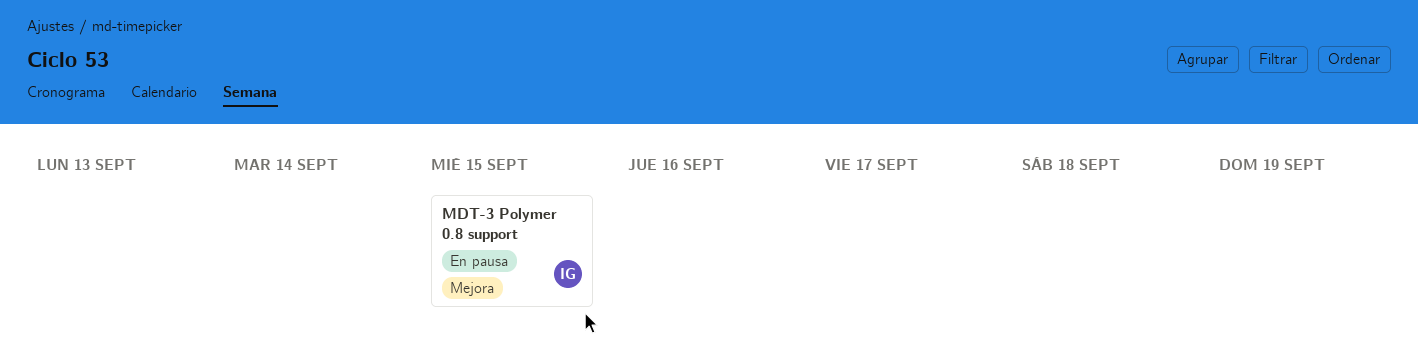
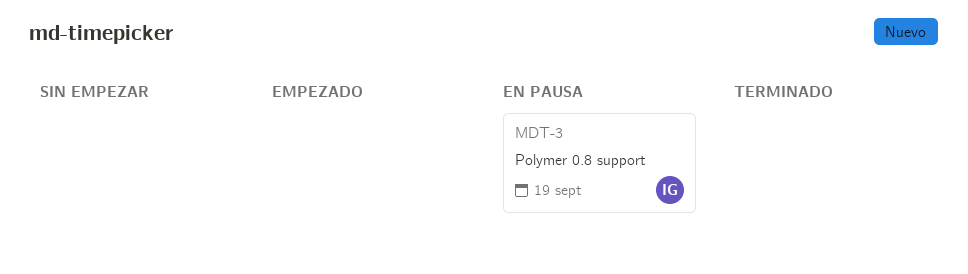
MDT-3, due: Sep 15 -> Sep 19

